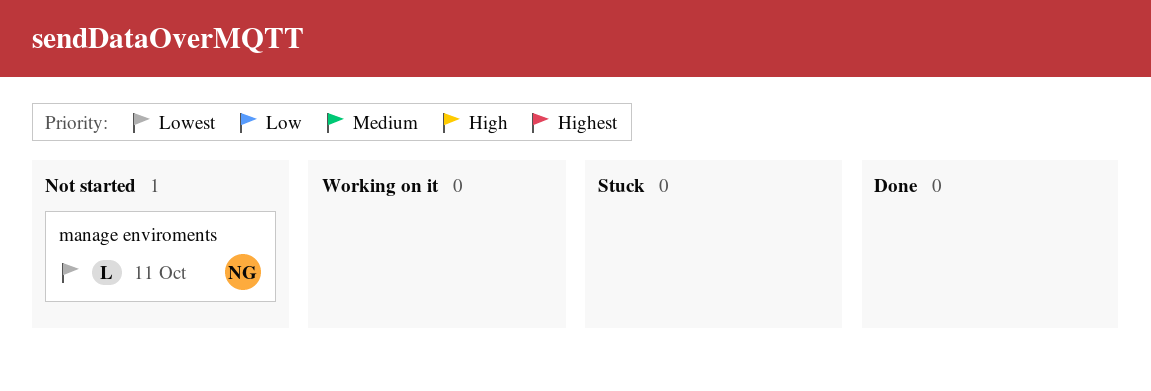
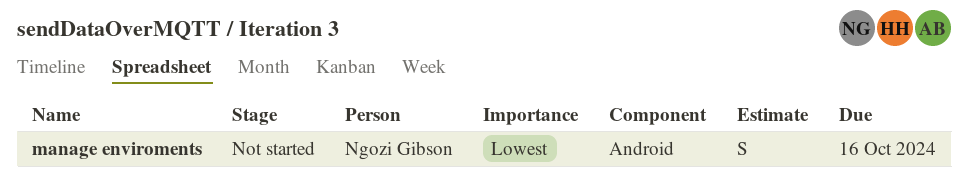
manage enviroments, estimate: L -> S
manage enviroments, due: Oct 11 -> Oct 16

